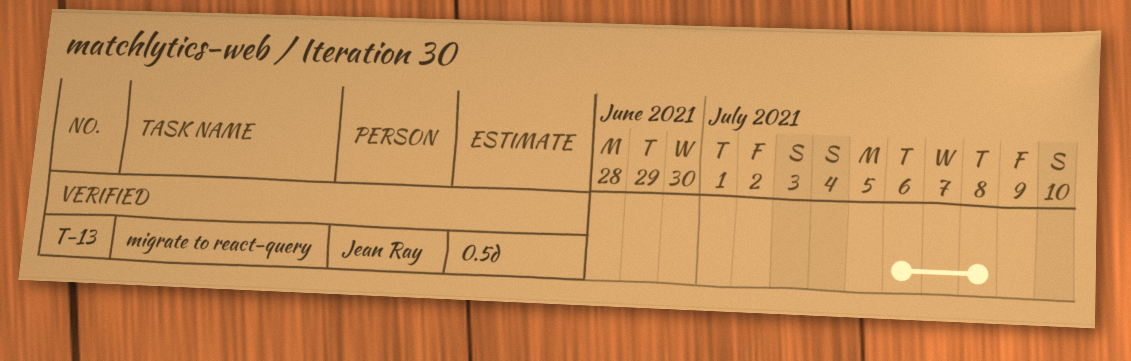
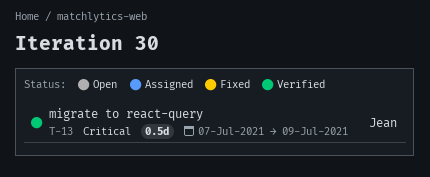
T-13, start: Jul 6 -> Jul 7
T-13, due: Jul 8 -> Jul 9

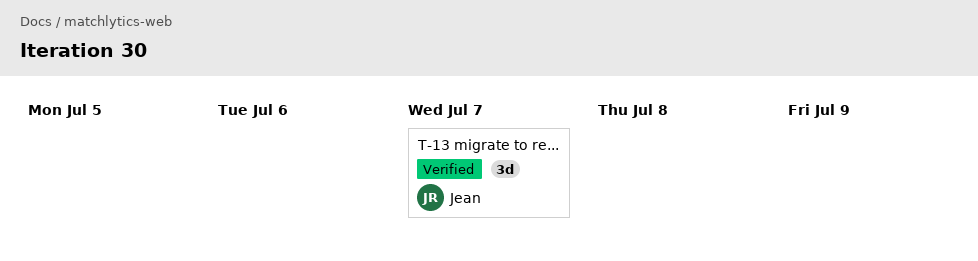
T-13, estimate: 0.5d -> 3d
T-13, due: Jul 9 -> Jul 7

